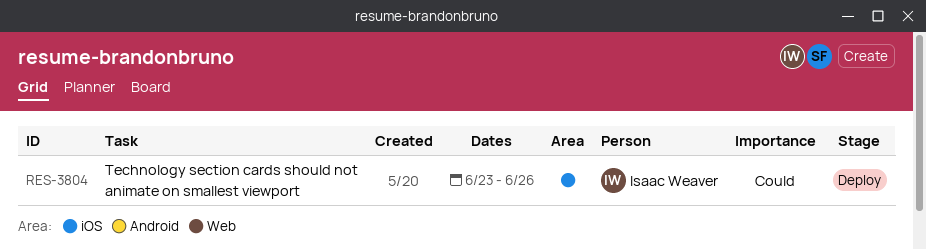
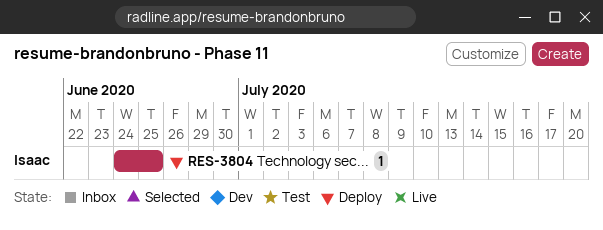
RES-3804, start: Jun 23 -> Jun 24
RES-3804, due: Jun 26 -> Jun 25

